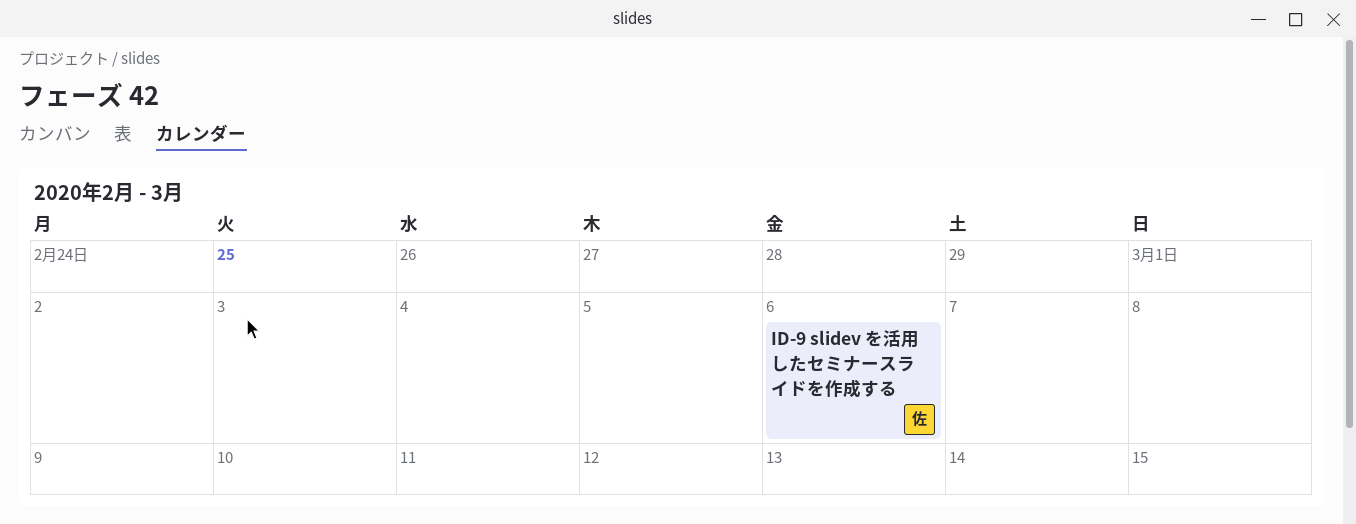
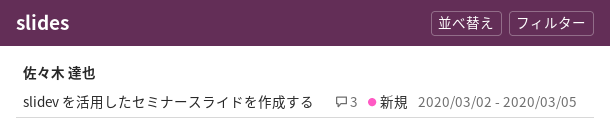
slidev を活用したセミナースライドを作成する, due: Mar 6 -> Mar 5

